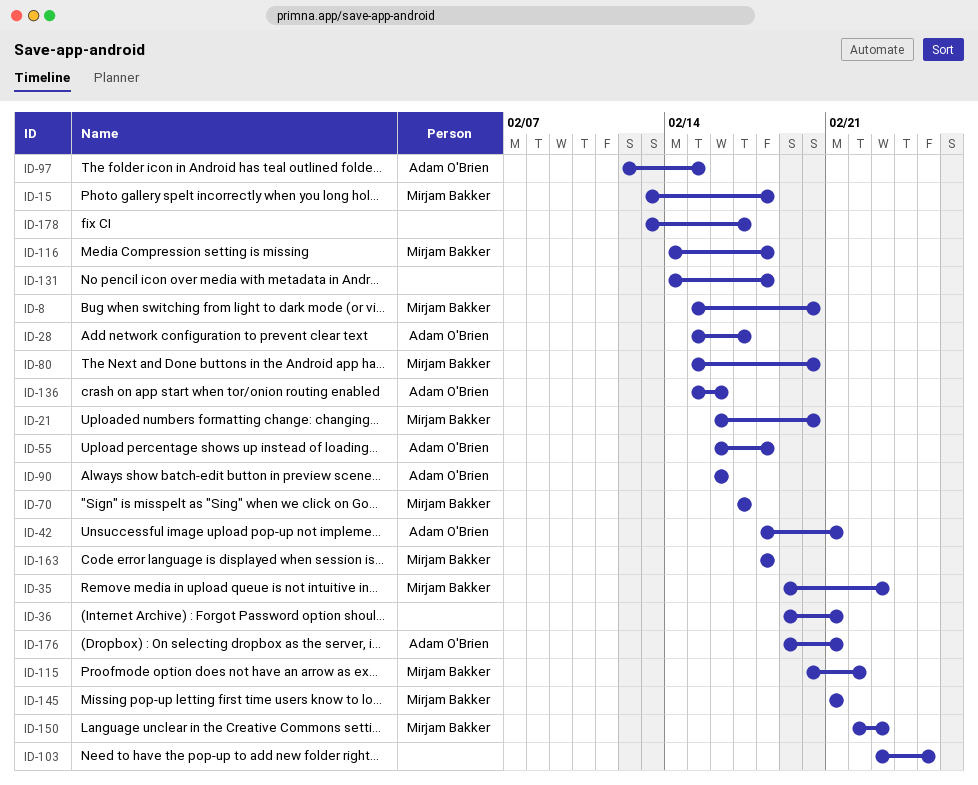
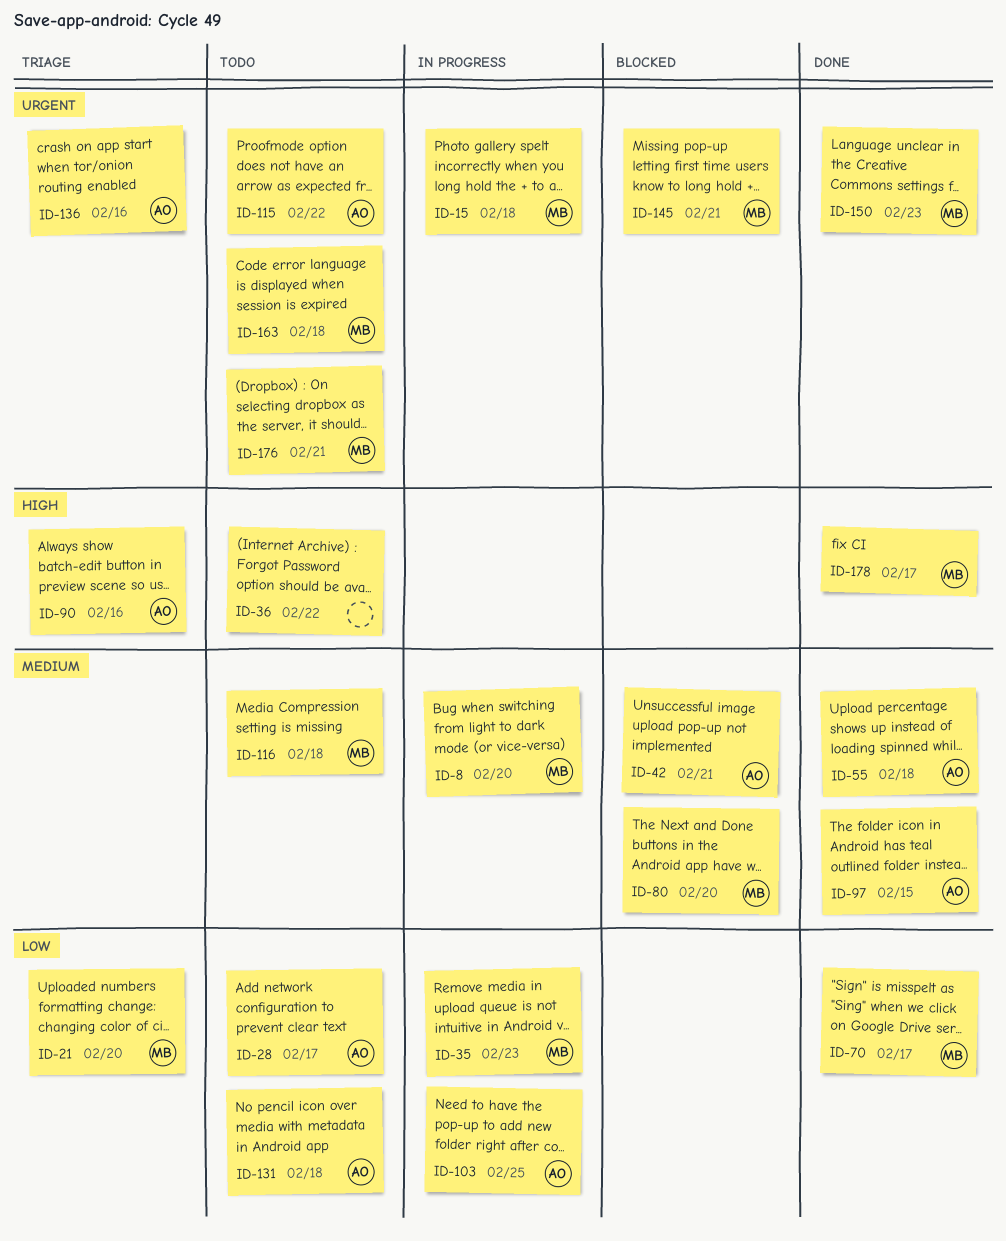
ID-36, due: Feb 21 -> Feb 22
ID-103, owner: none -> Adam O'Brien
ID-115, owner: Mirjam Bakker -> Adam O'Brien
ID-131, owner: none -> Adam O'Brien
ID-176, owner: Adam O'Brien -> Mirjam Bakker
ID-178, owner: none -> Mirjam Bakker

